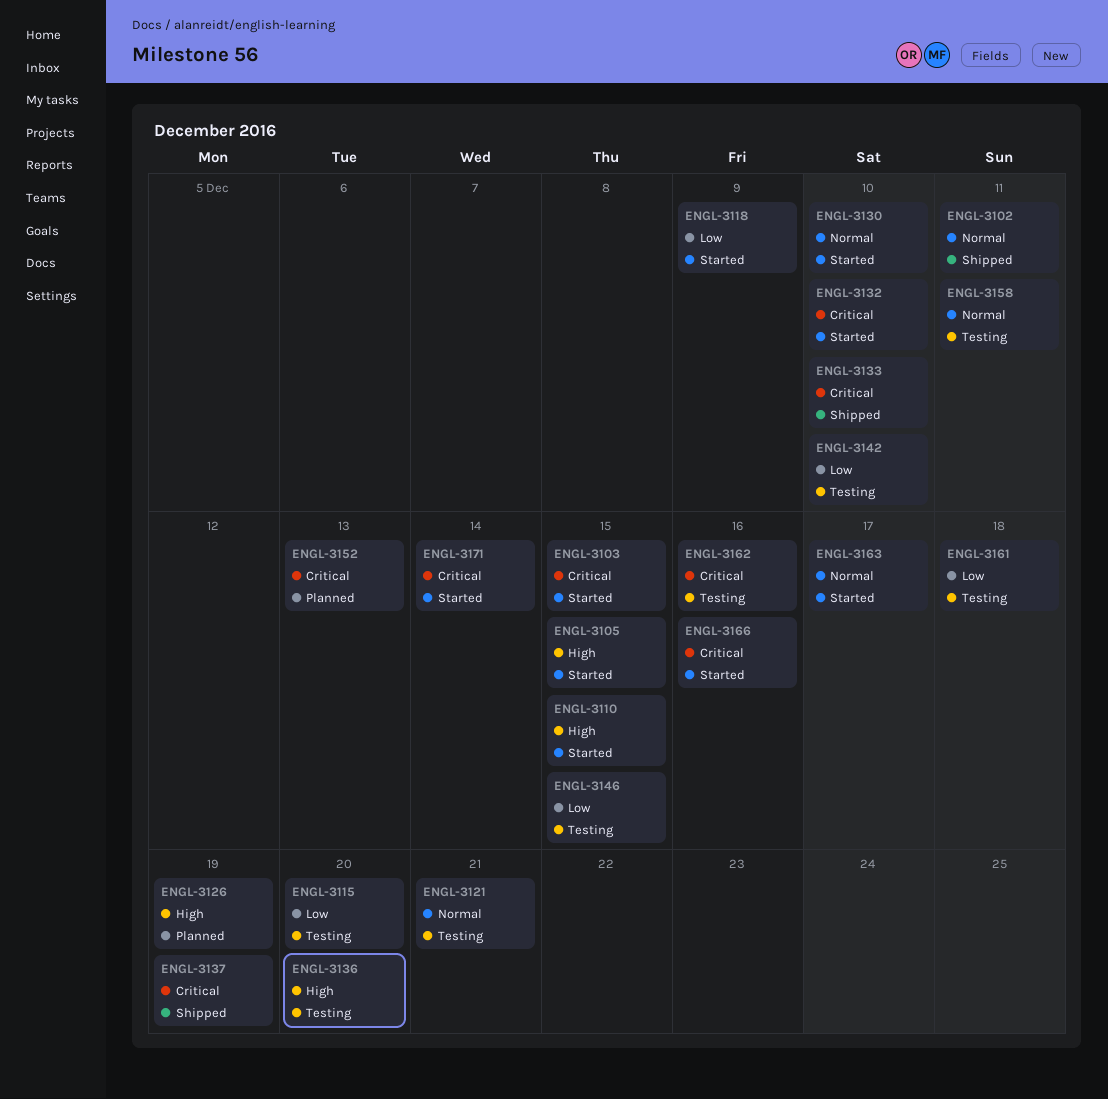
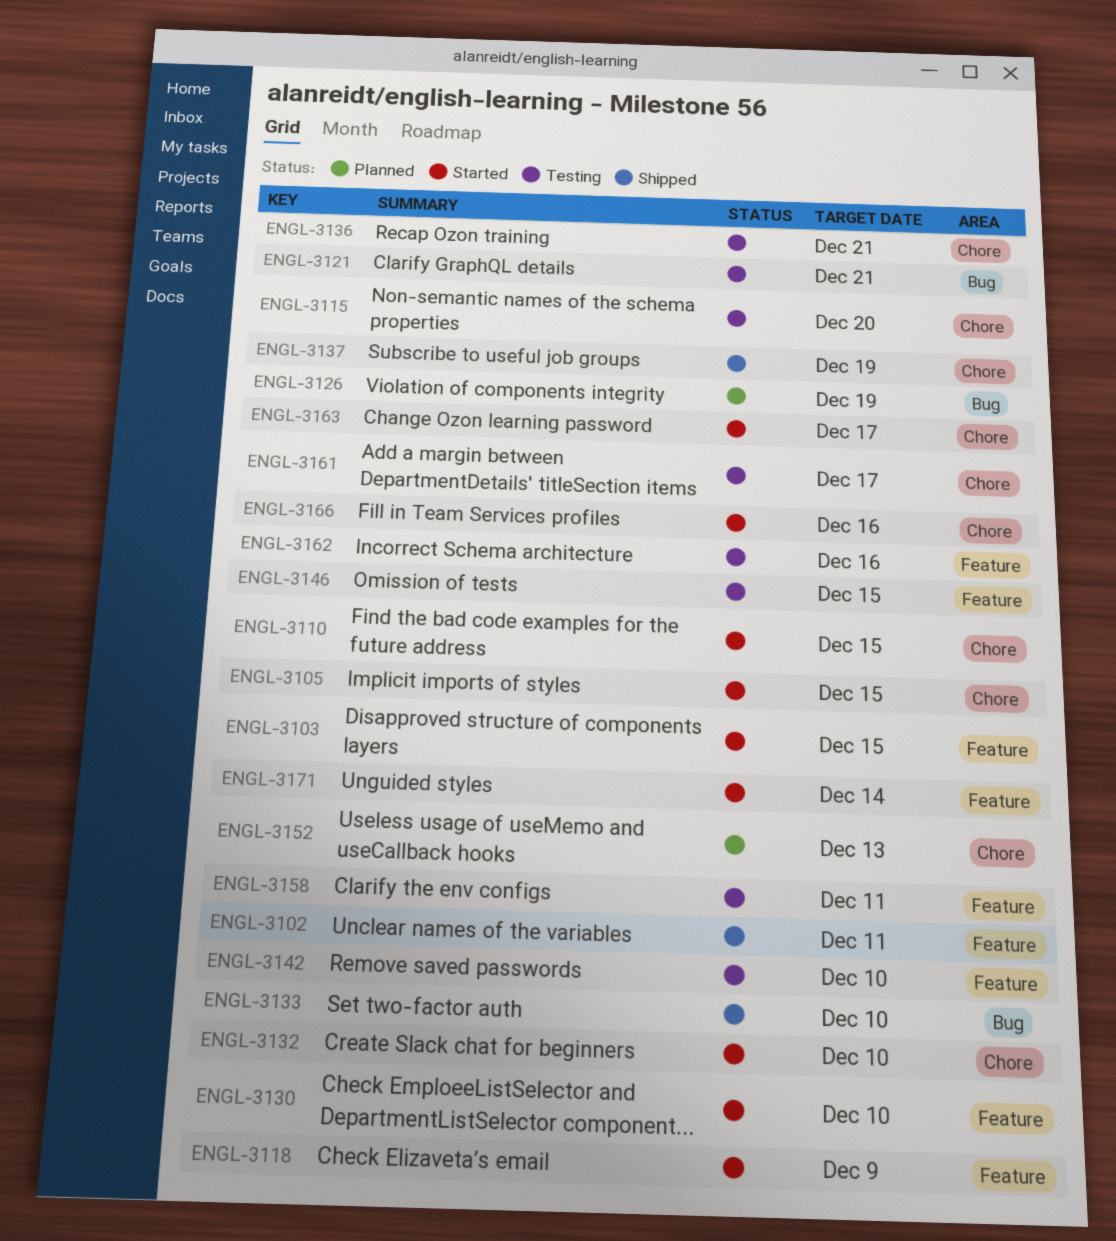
ENGL-3136, due: Dec 20 -> Dec 21
ENGL-3161, due: Dec 18 -> Dec 17

